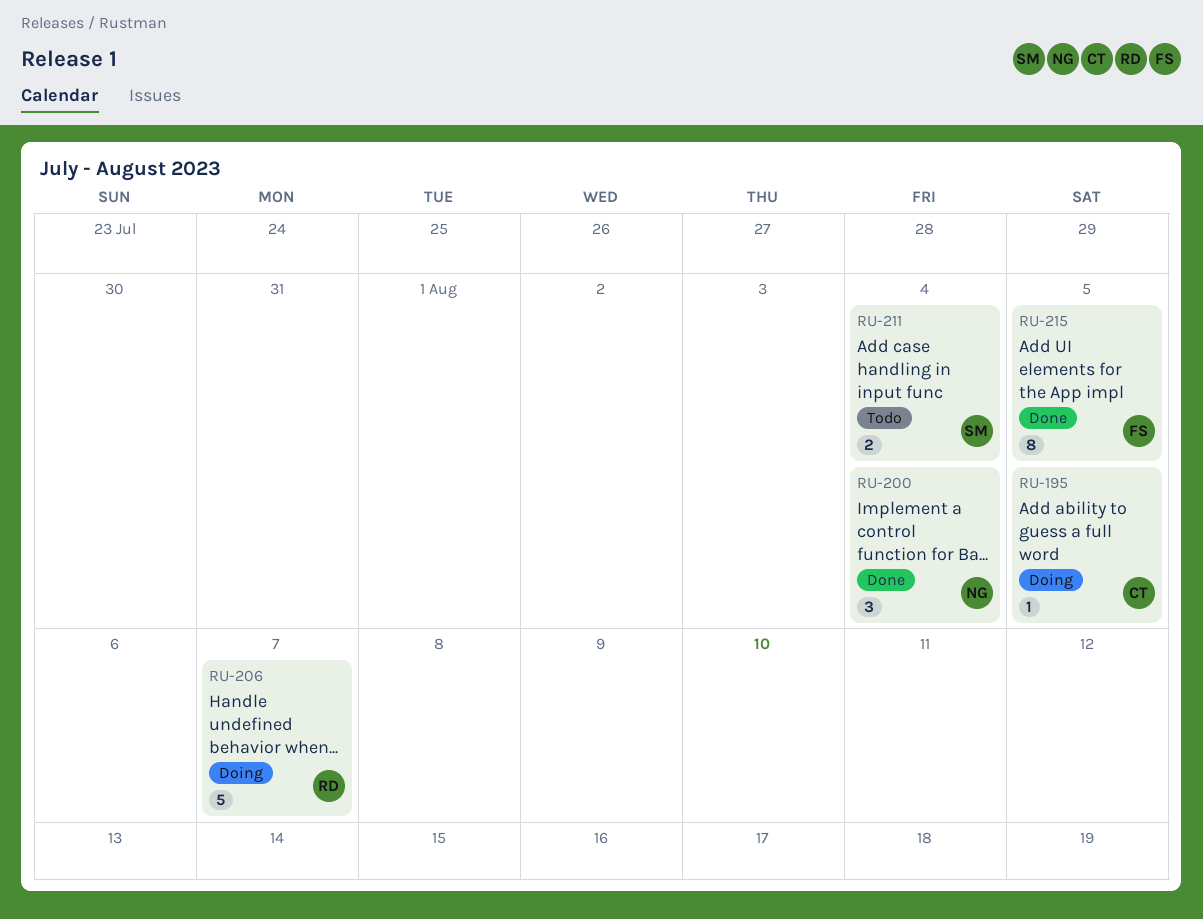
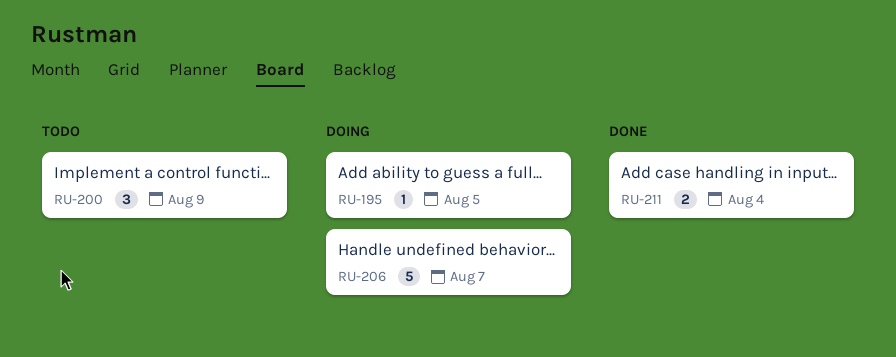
RU-200, status: Done -> Todo
RU-200, due: Aug 4 -> Aug 9
RU-211, status: Todo -> Done
RU-215: present -> none

